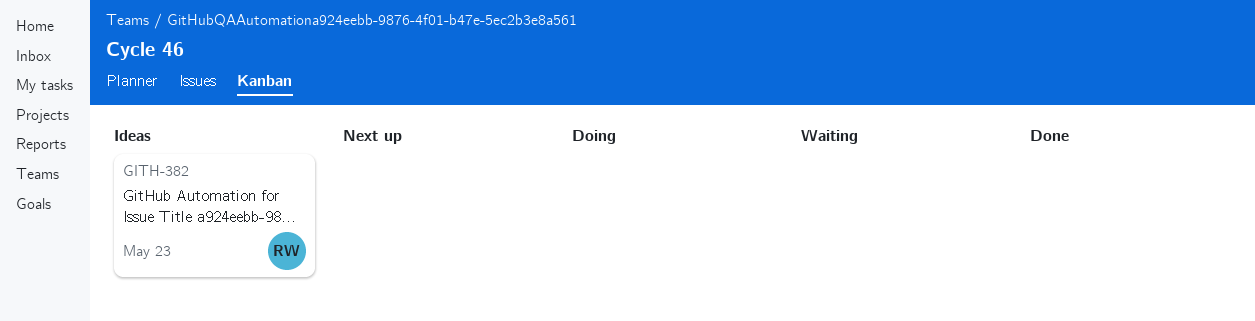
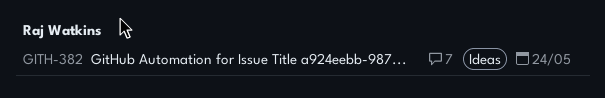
GITH-382, due: May 23 -> May 24

